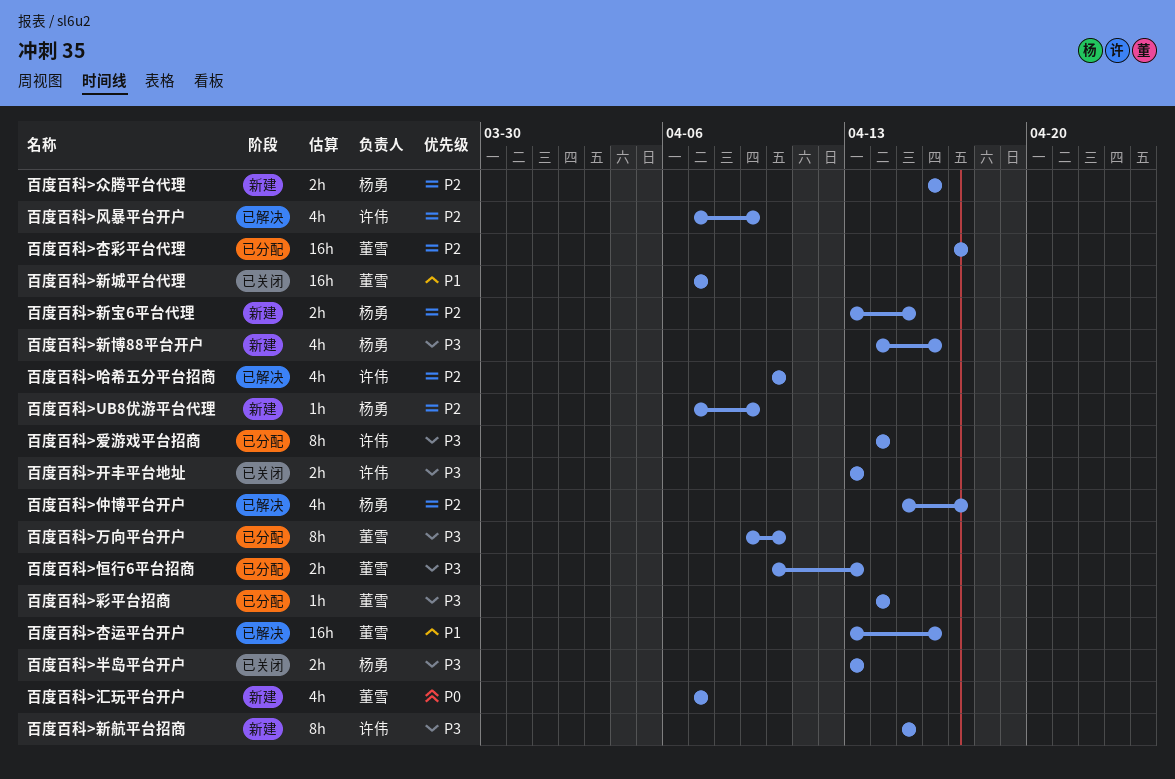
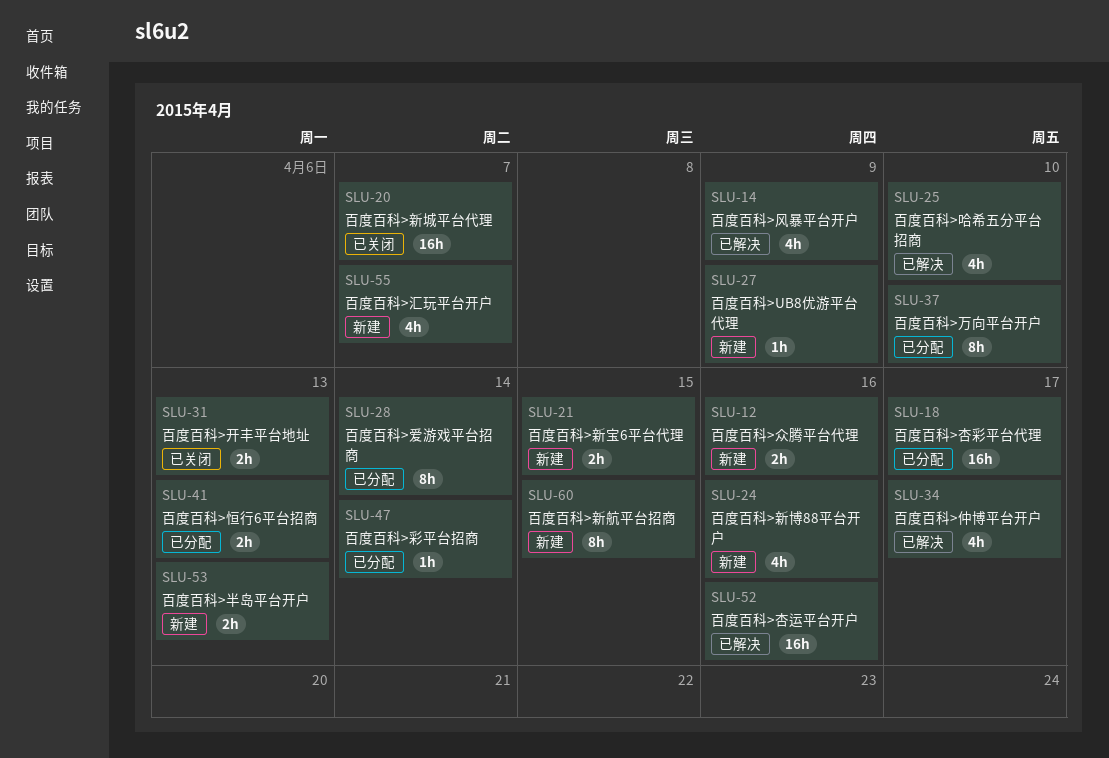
百度百科>半岛平台开户, status: 已关闭 -> 新建

